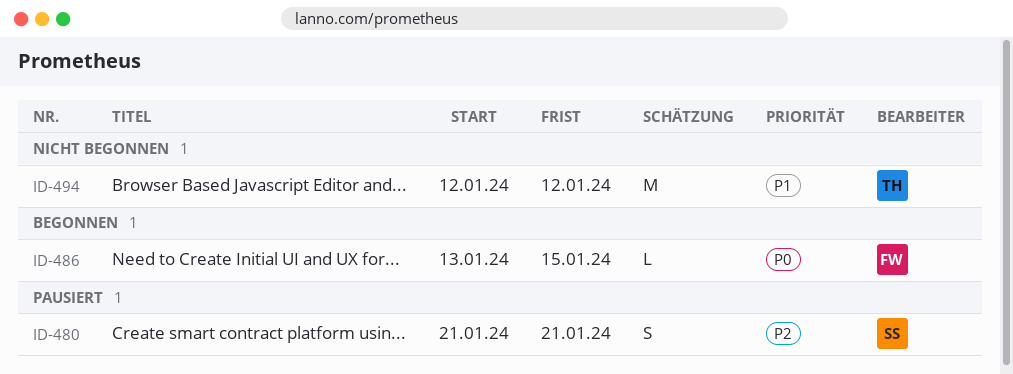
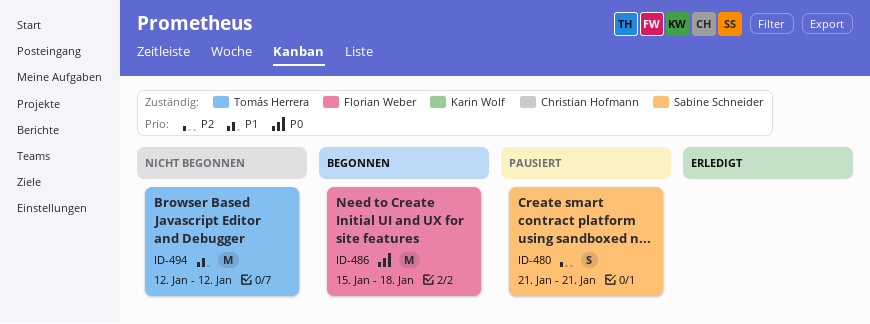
ID-486, estimate: L -> M
ID-486, start: Jan 13 -> Jan 15
ID-486, due: Jan 15 -> Jan 18

